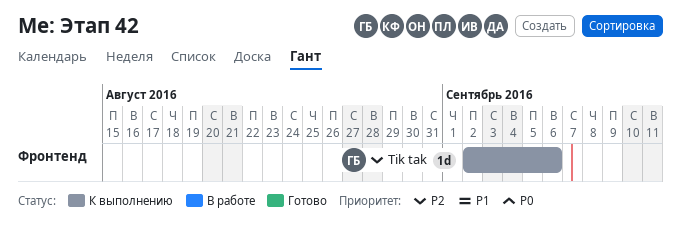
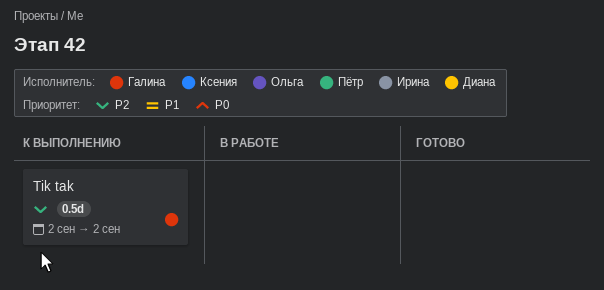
Tik tak, estimate: 1d -> 0.5d
Tik tak, due: Sep 6 -> Sep 2

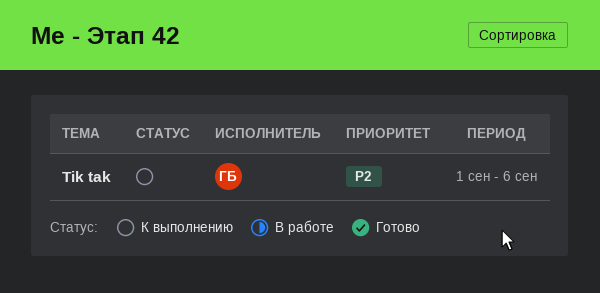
Tik tak, start: Sep 2 -> Sep 1
Tik tak, due: Sep 2 -> Sep 6

